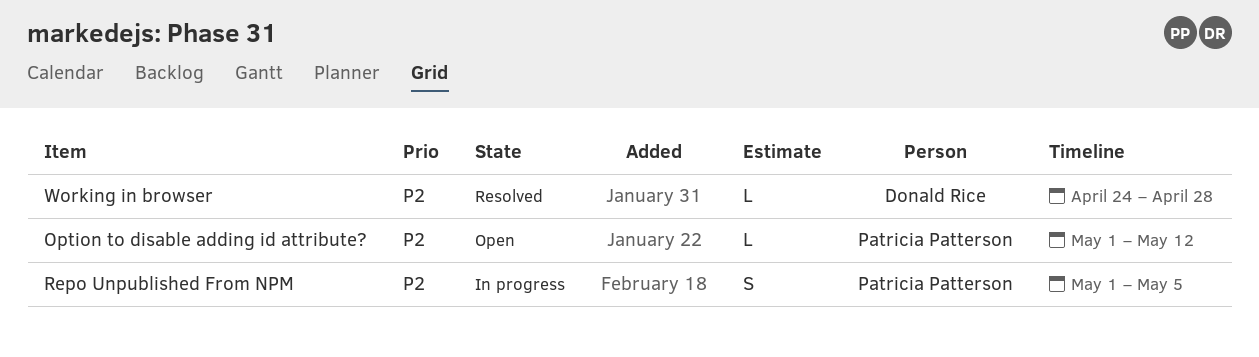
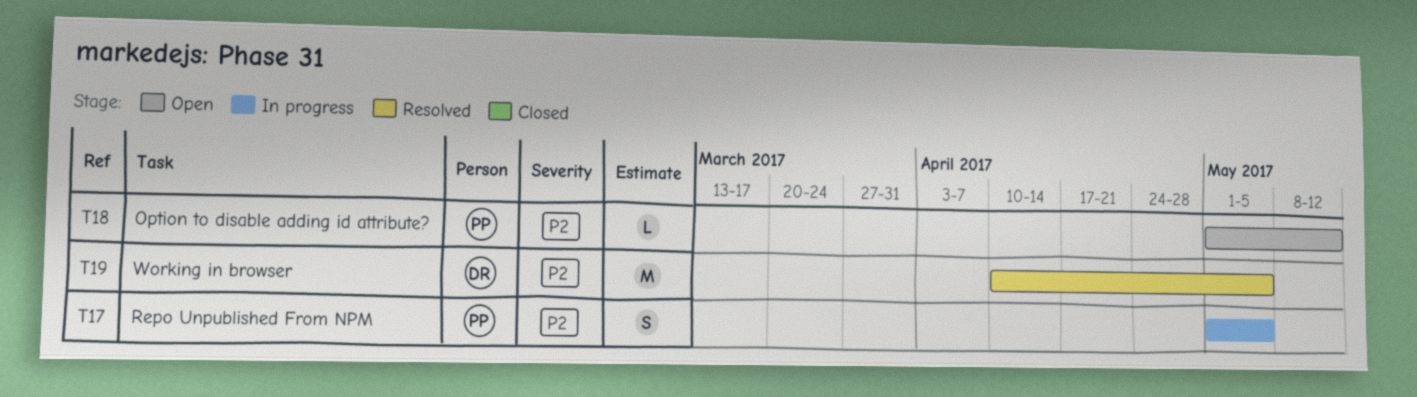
Working in browser, estimate: L -> M
Working in browser, start: Apr 24 -> Apr 10
Working in browser, due: Apr 28 -> May 5

